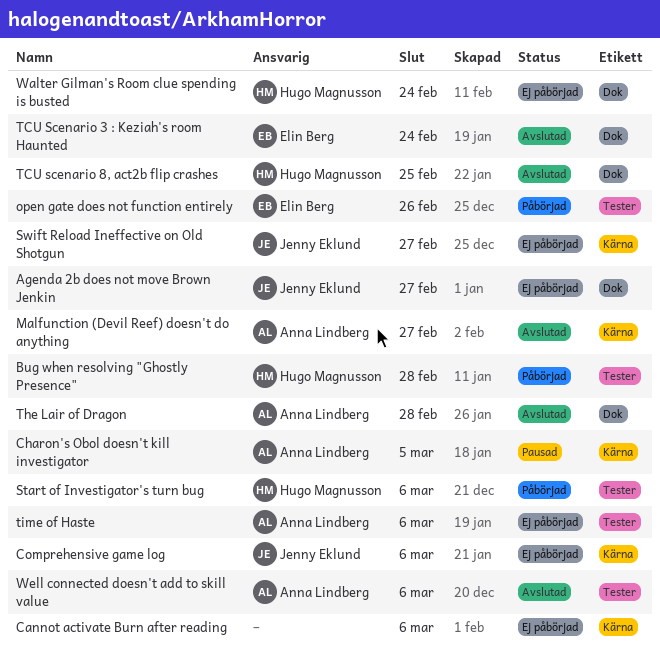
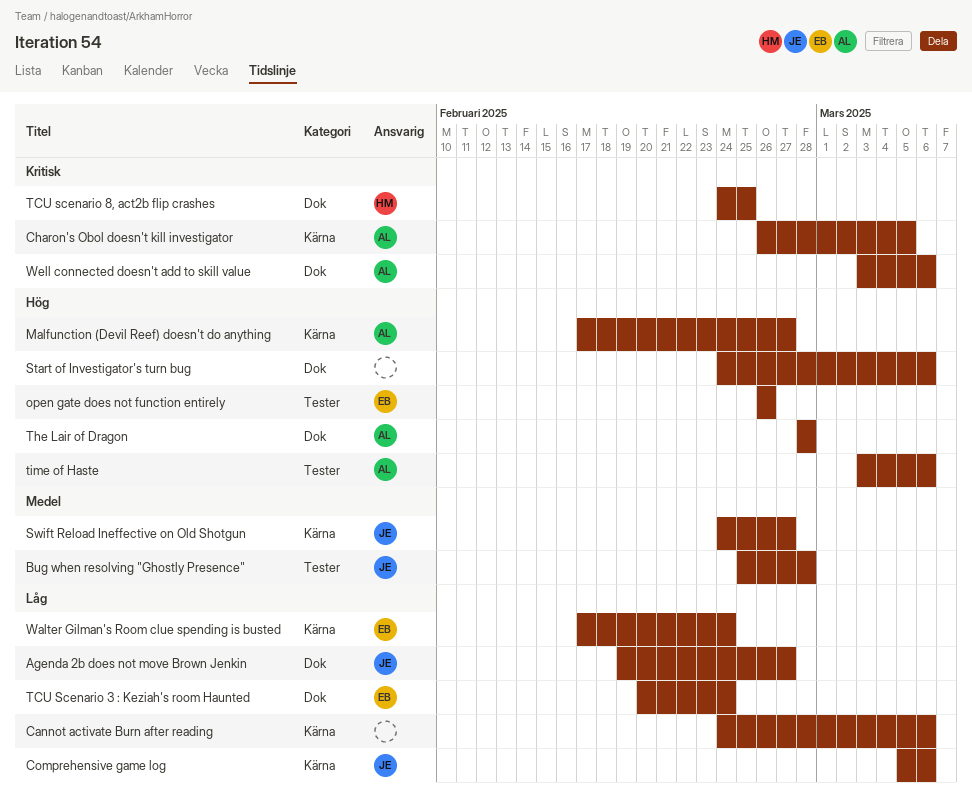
Bug when resolving "Ghostly Presence", owner: Hugo Magnusson -> Jenny Eklund
Start of Investigator's turn bug, owner: Hugo Magnusson -> none
Start of Investigator's turn bug, label: Tester -> Dok
Walter Gilman's Room clue spending is busted, owner: Hugo Magnusson -> Elin Berg
Walter Gilman's Room clue spending is busted, label: Dok -> Kärna
Well connected doesn't add to skill value, label: Tester -> Dok

